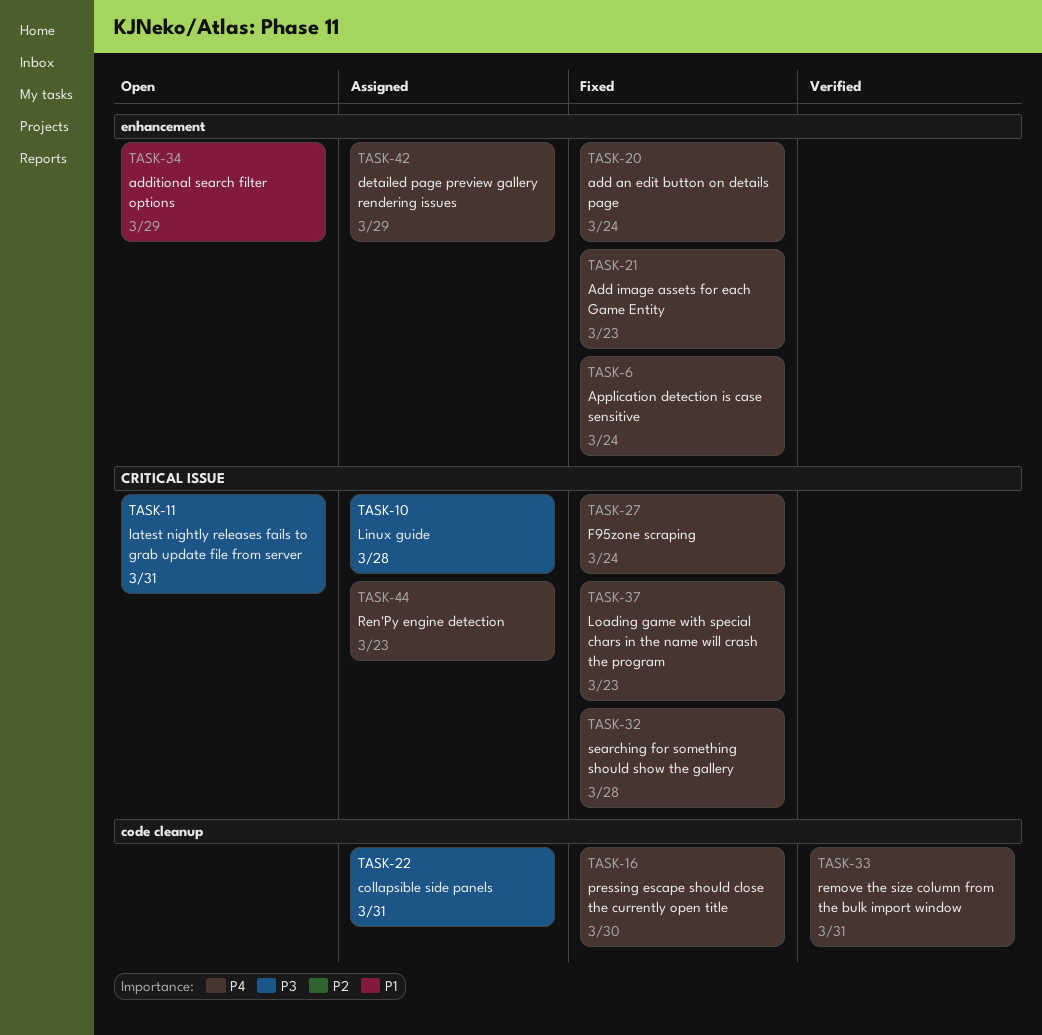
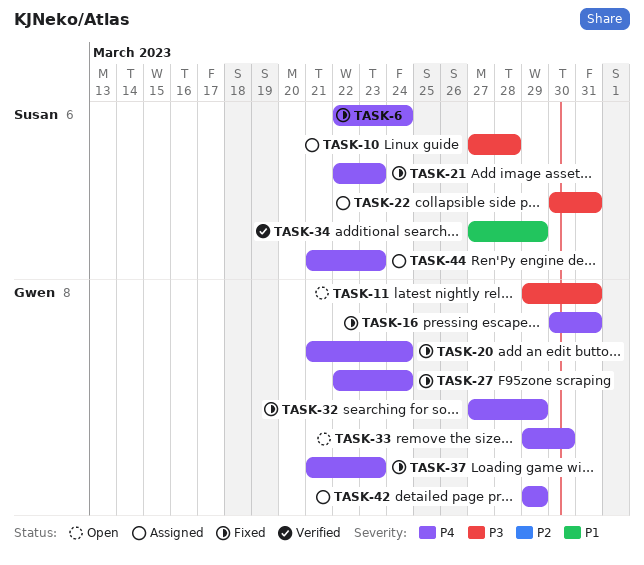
TASK-16, due: Mar 30 -> Mar 31
TASK-32, due: Mar 28 -> Mar 29
TASK-33, status: Verified -> Open
TASK-33, due: Mar 31 -> Mar 30
TASK-34, status: Open -> Verified

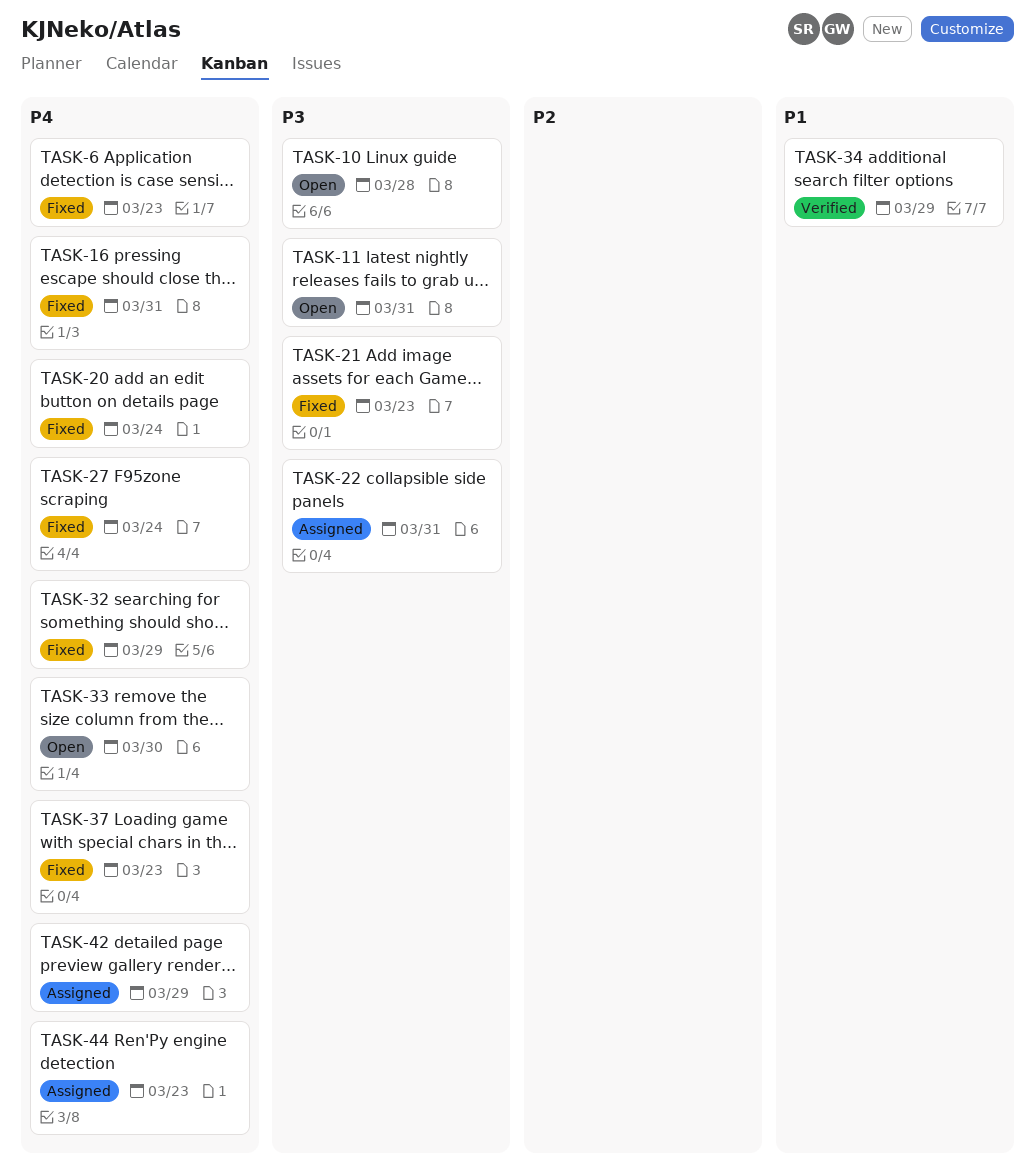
TASK-6, due: Mar 24 -> Mar 23
TASK-10, status: Assigned -> Open
TASK-21, priority: P4 -> P3

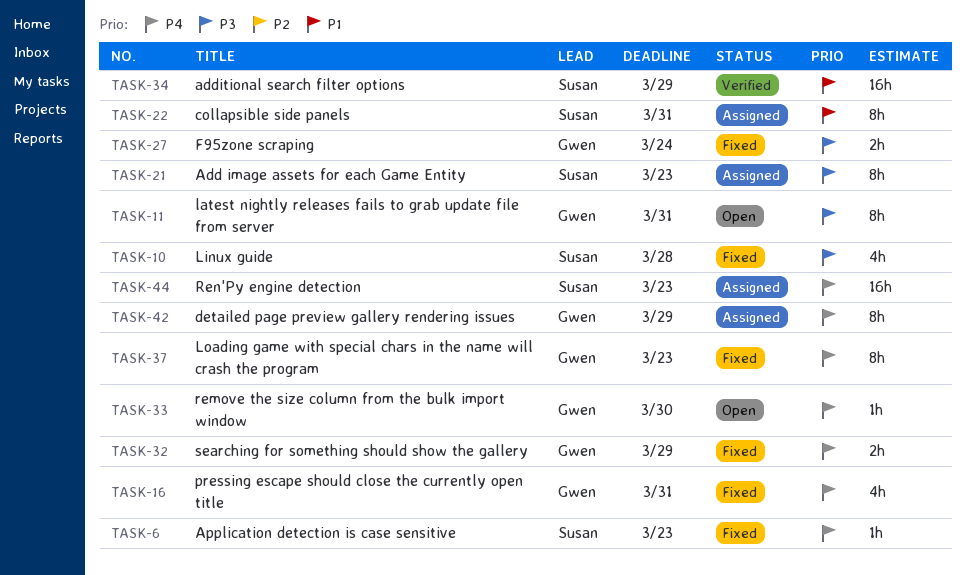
TASK-10, status: Open -> Fixed
TASK-20: present -> none
TASK-21, status: Fixed -> Assigned
TASK-22, priority: P3 -> P1
TASK-27, priority: P4 -> P3

